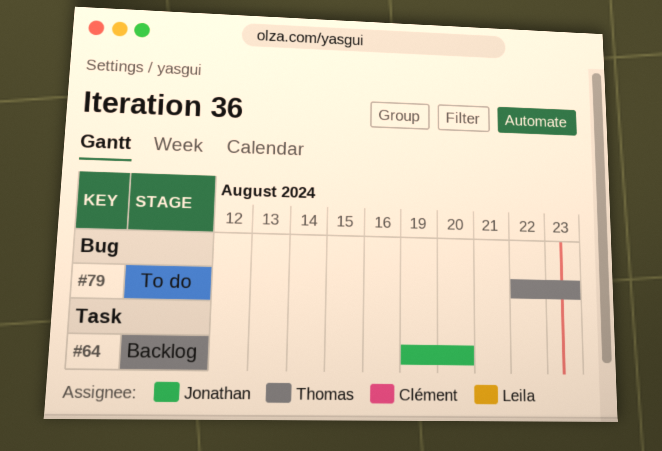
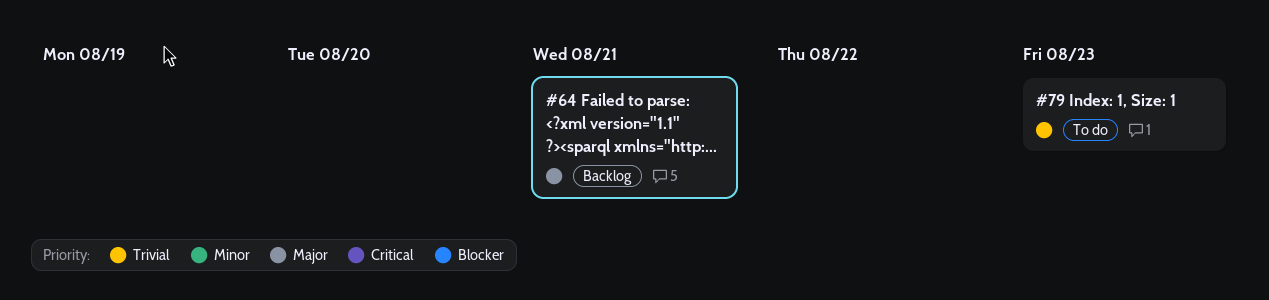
#64, due: Aug 20 -> Aug 21

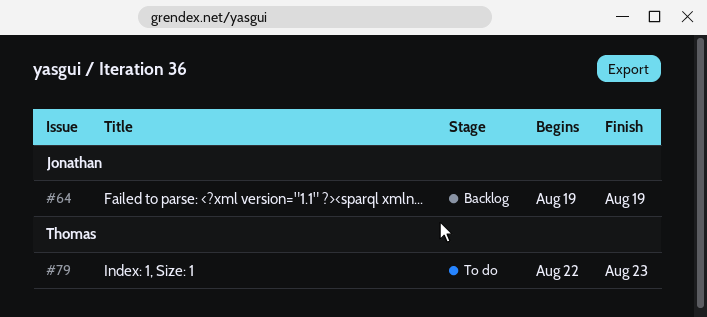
#64, due: Aug 21 -> Aug 19

